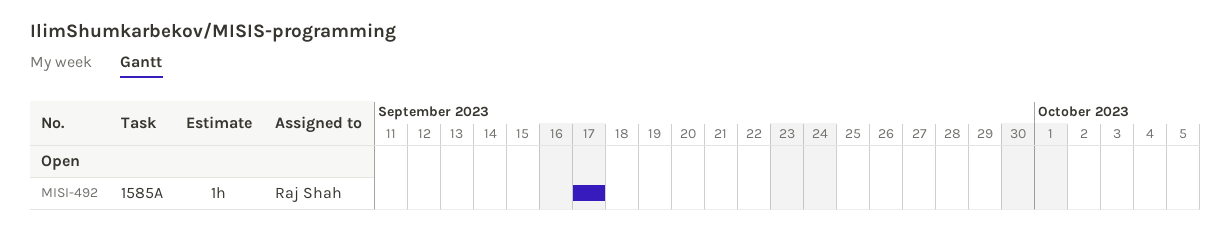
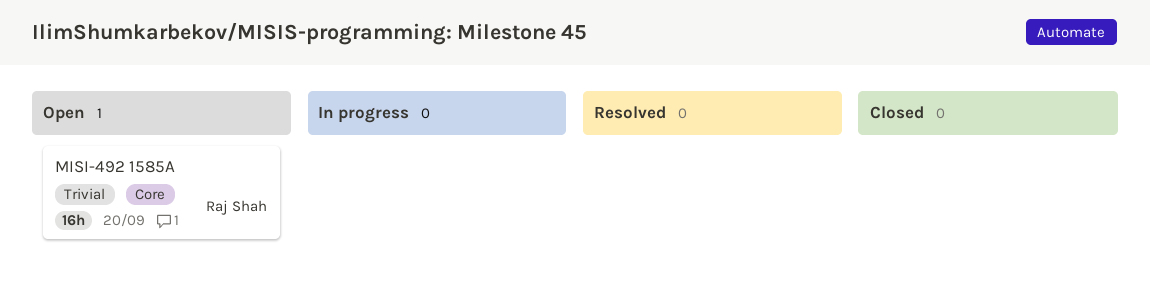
MISI-492, estimate: 1h -> 16h
MISI-492, due: Sep 17 -> Sep 20

